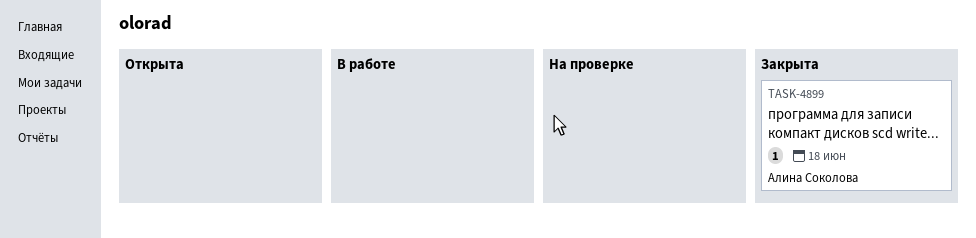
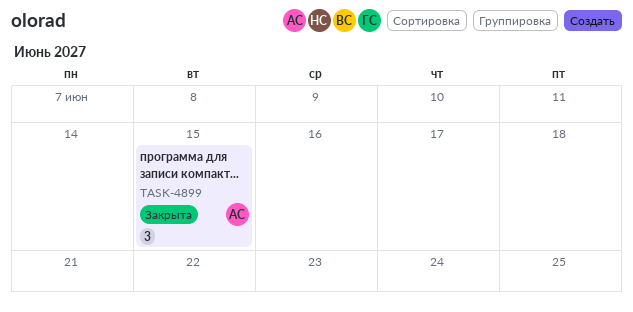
TASK-4899, estimate: 1 -> 3
TASK-4899, due: Jun 18 -> Jun 15

